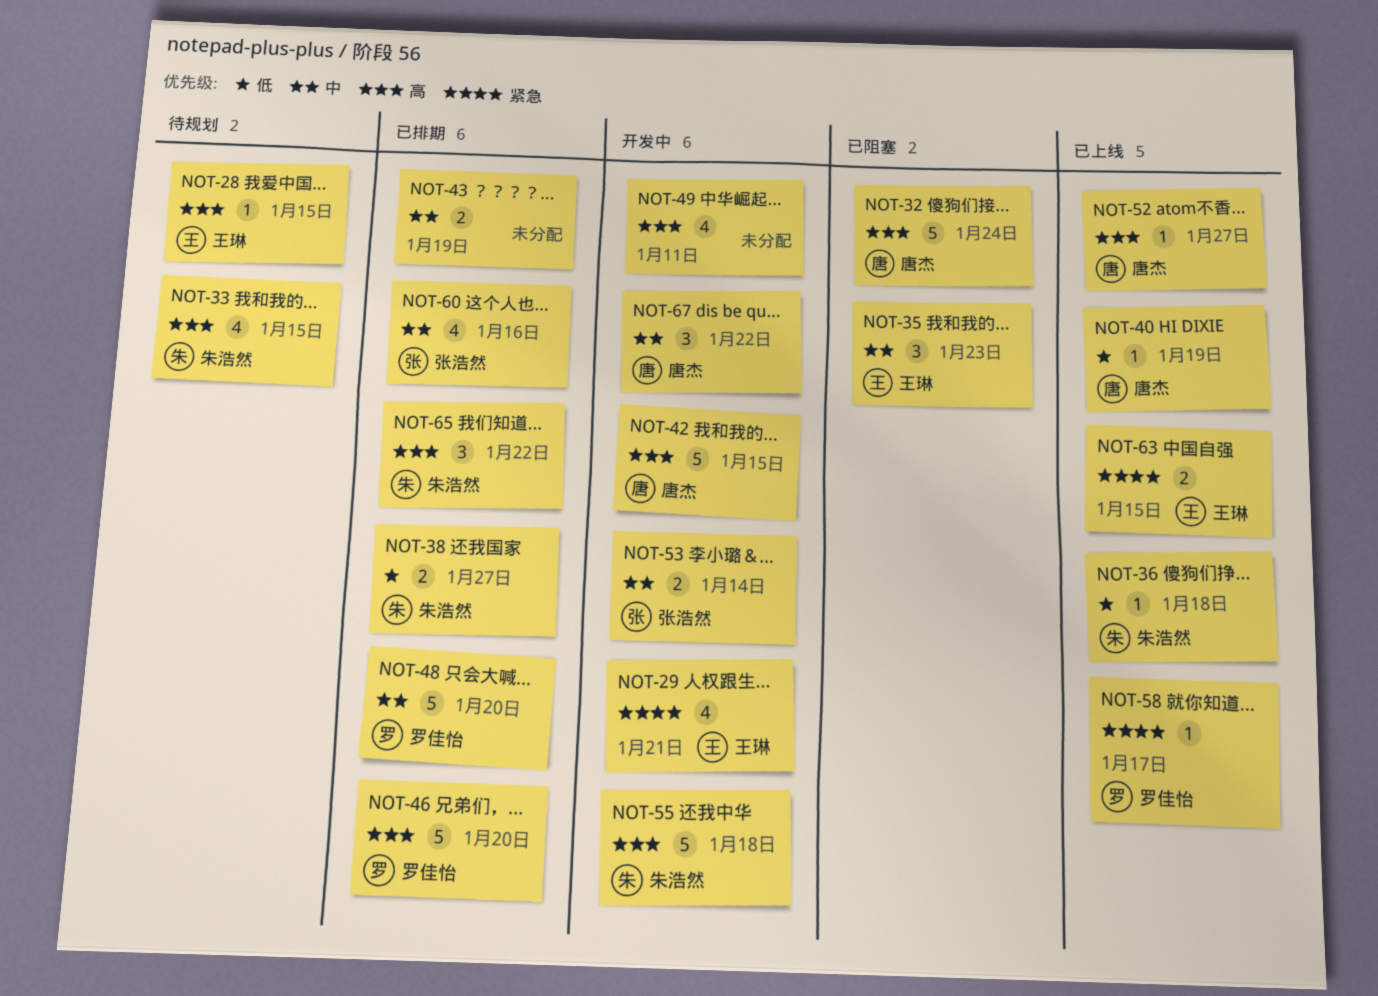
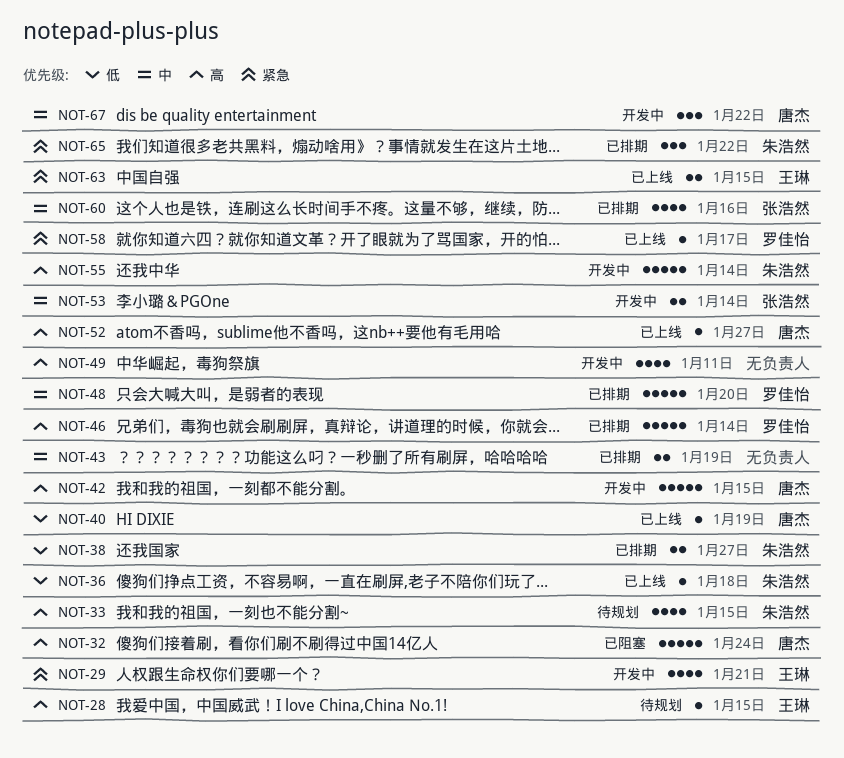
NOT-35: present -> none
NOT-46, due: Jan 20 -> Jan 14
NOT-55, due: Jan 18 -> Jan 14
NOT-65, priority: 高 -> 紧急

